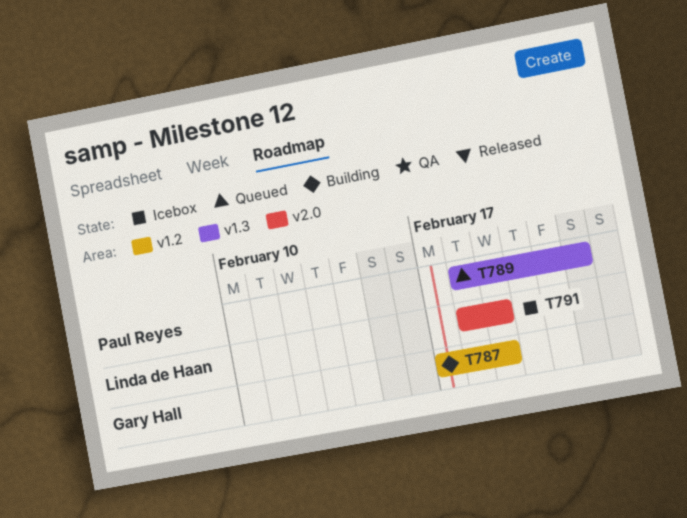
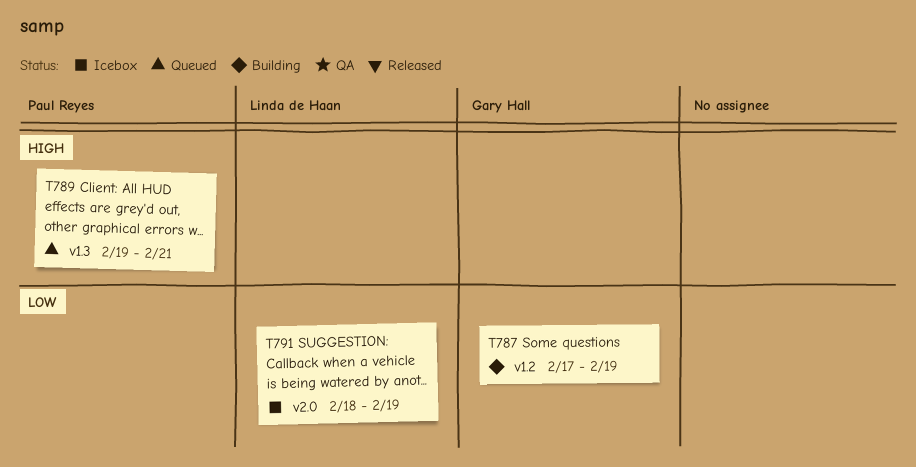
T789, start: Feb 18 -> Feb 19
T789, due: Feb 22 -> Feb 21

